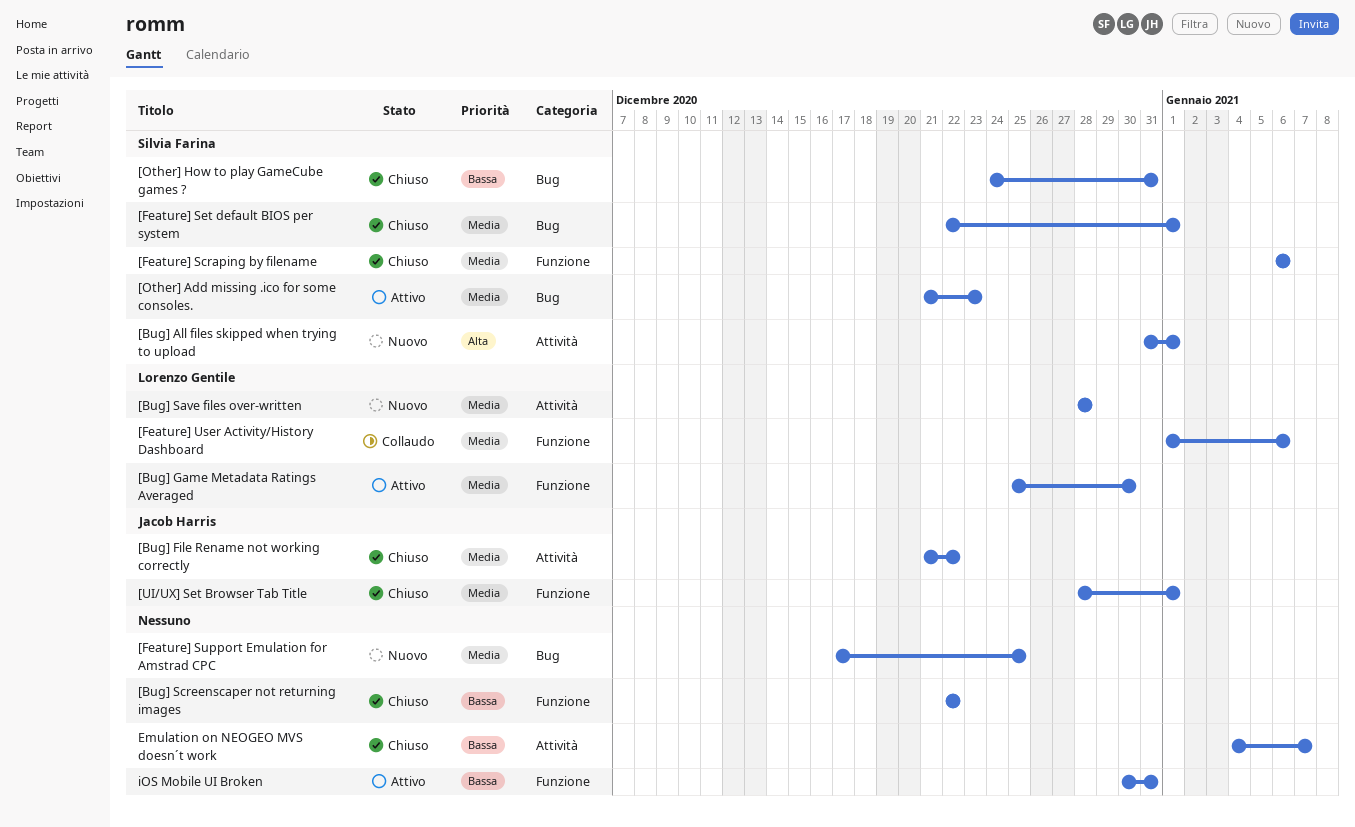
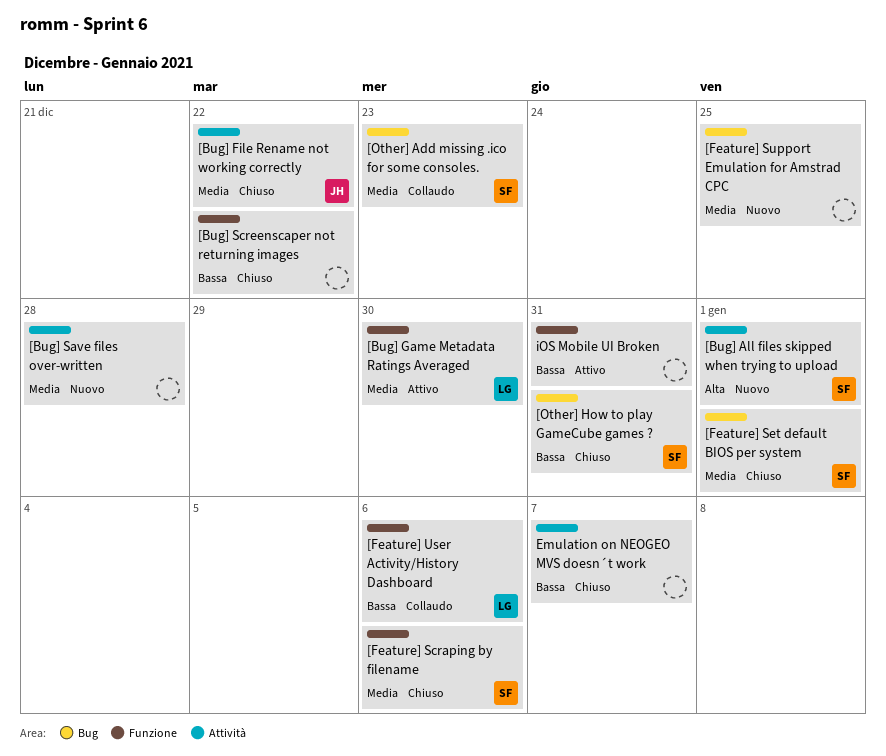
[Bug] Save files over-written, owner: Lorenzo Gentile -> none
[Feature] User Activity/History Dashboard, priority: Media -> Bassa
[Other] Add missing .ico for some consoles., status: Attivo -> Collaudo
[UI/UX] Set Browser Tab Title: present -> none

